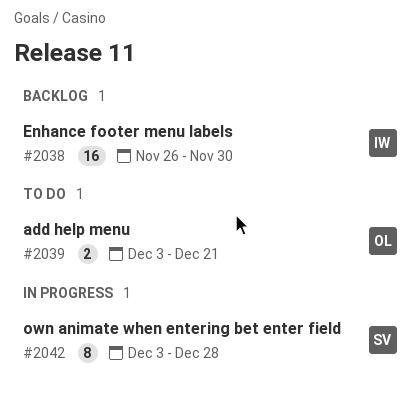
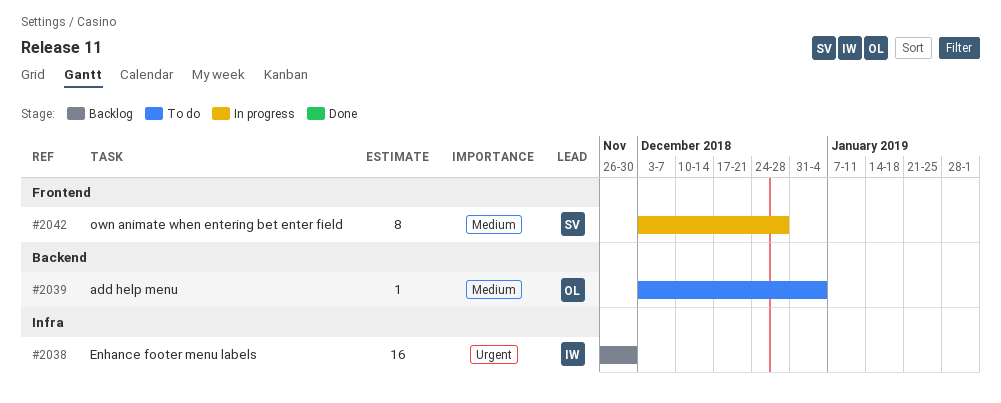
#2039, estimate: 2 -> 1
#2039, due: Dec 21 -> Jan 4

